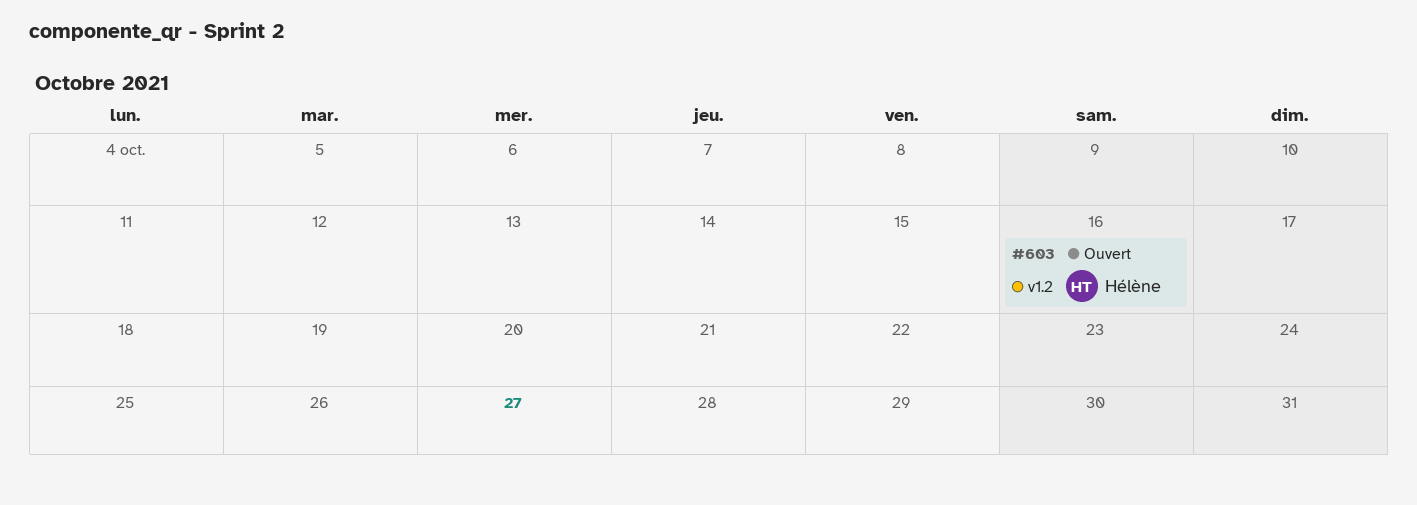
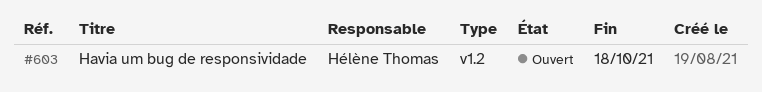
#603, due: Oct 16 -> Oct 18

